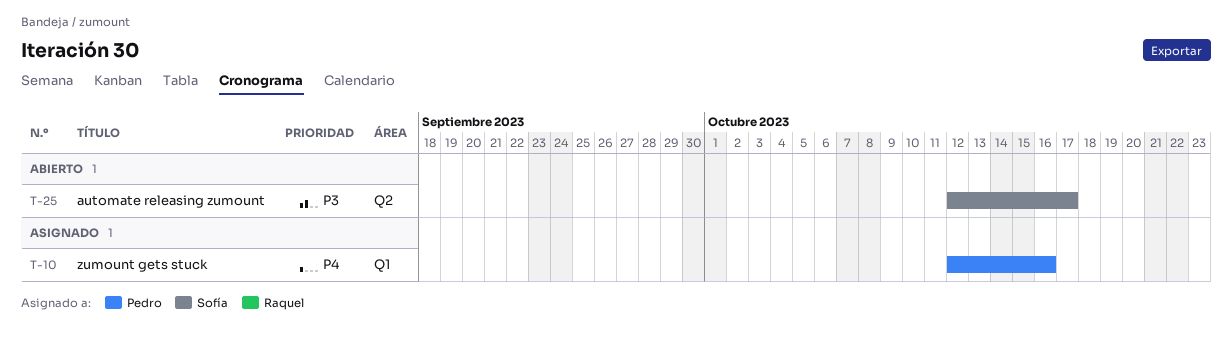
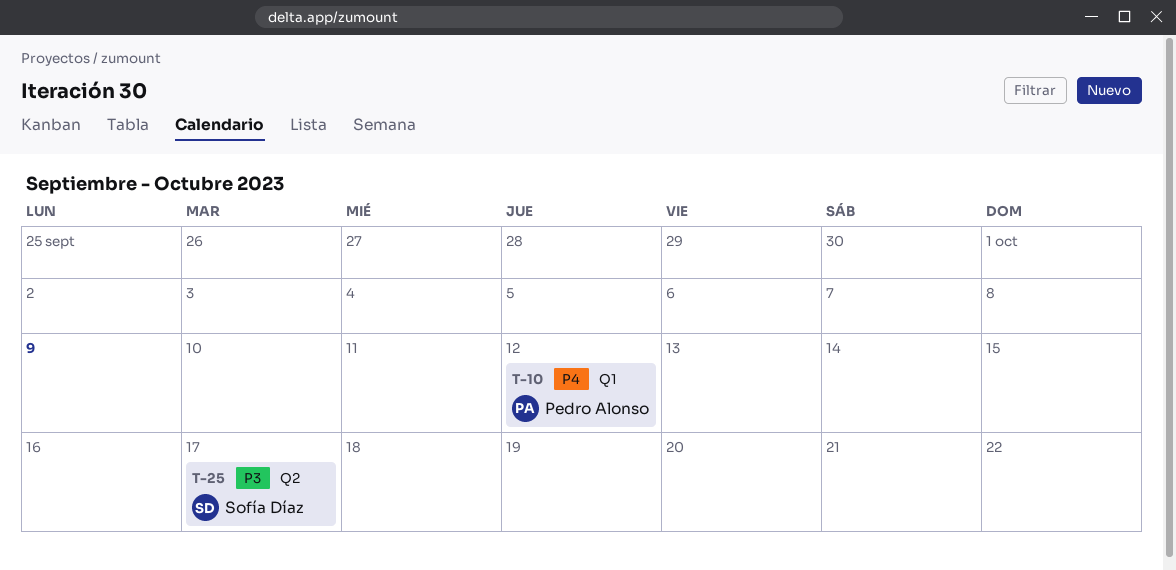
T-10, due: Oct 16 -> Oct 12

